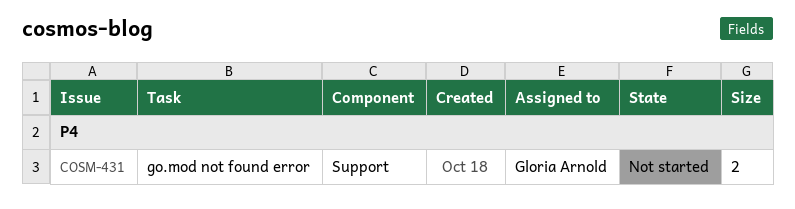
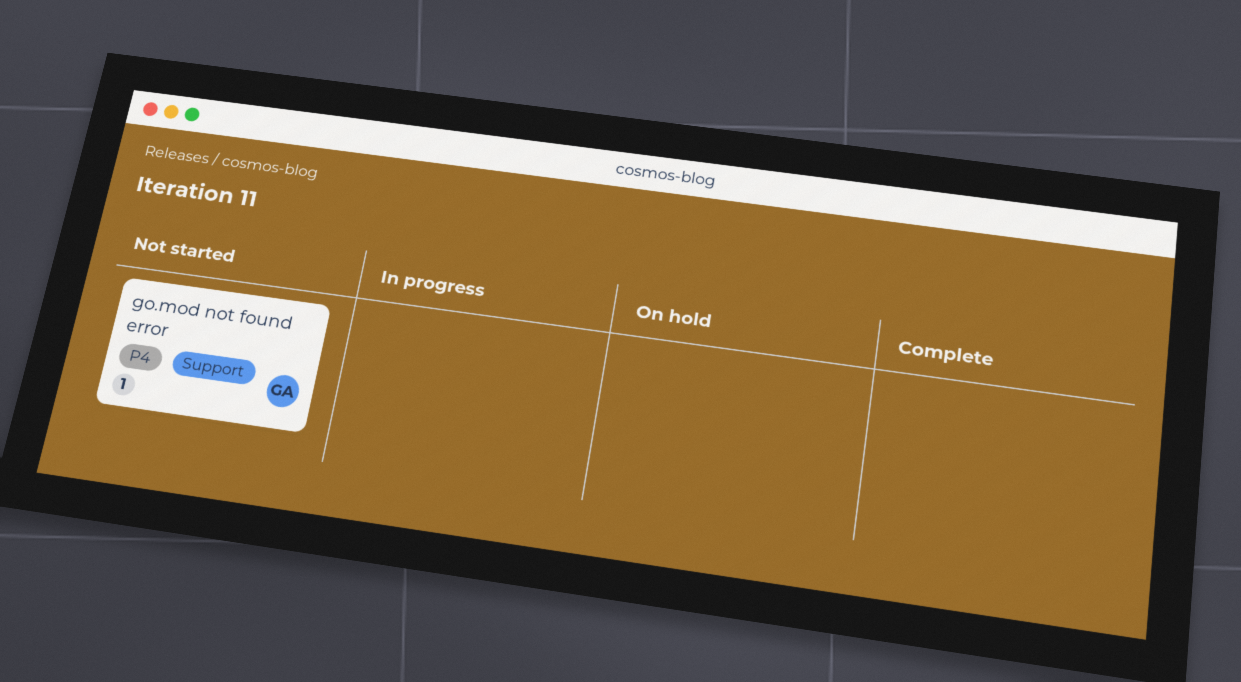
go.mod not found error, estimate: 2 -> 1

